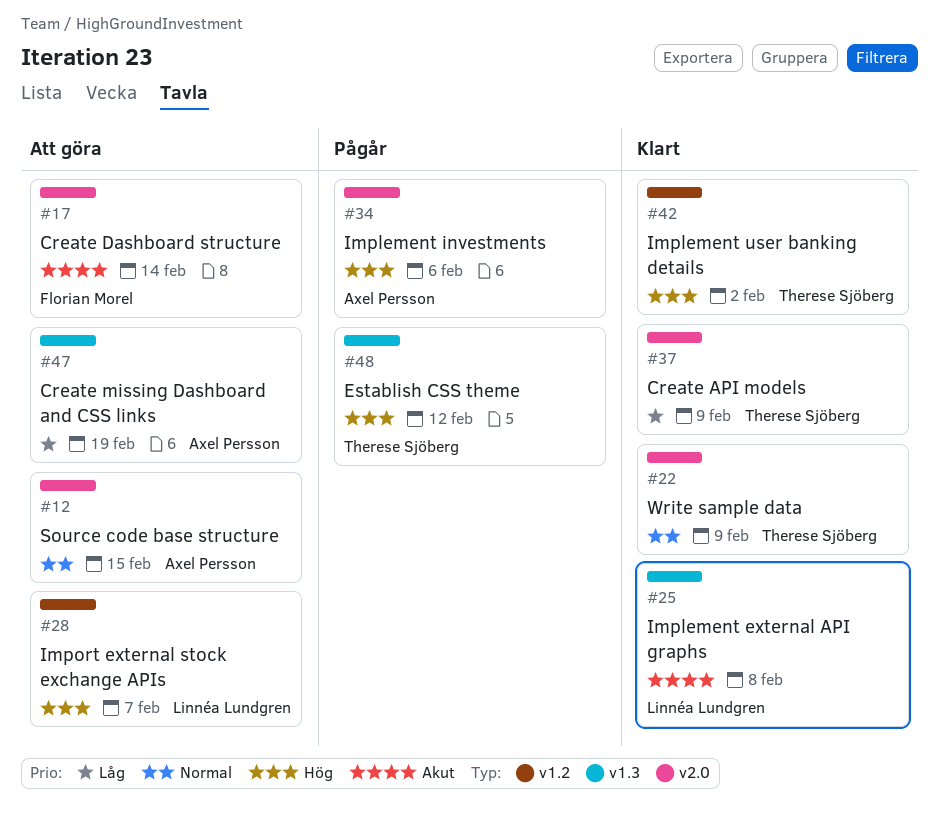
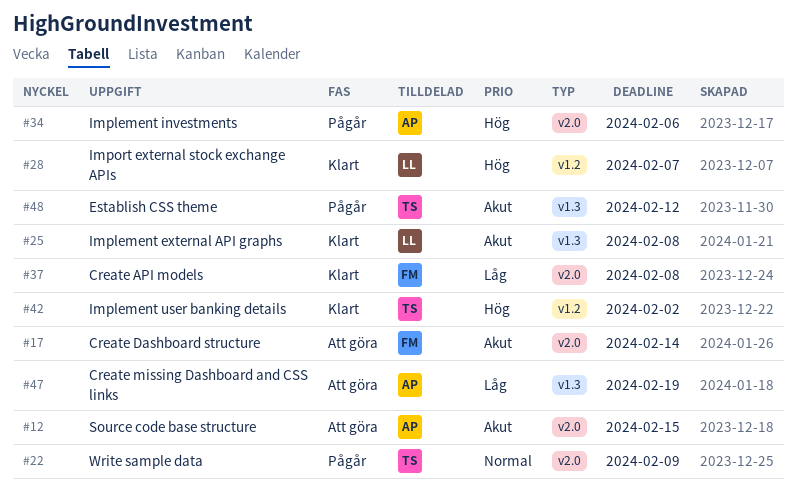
#12, priority: Normal -> Akut
#22, status: Klart -> Pågår
#28, status: Att göra -> Klart
#37, owner: Therese Sjöberg -> Florian Morel
#37, due: Feb 9 -> Feb 8
#48, priority: Hög -> Akut

